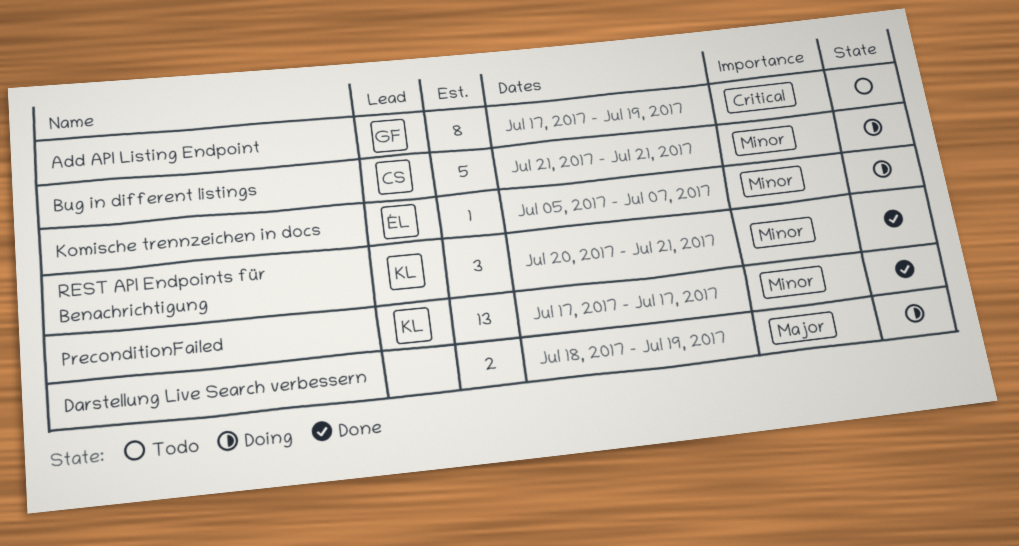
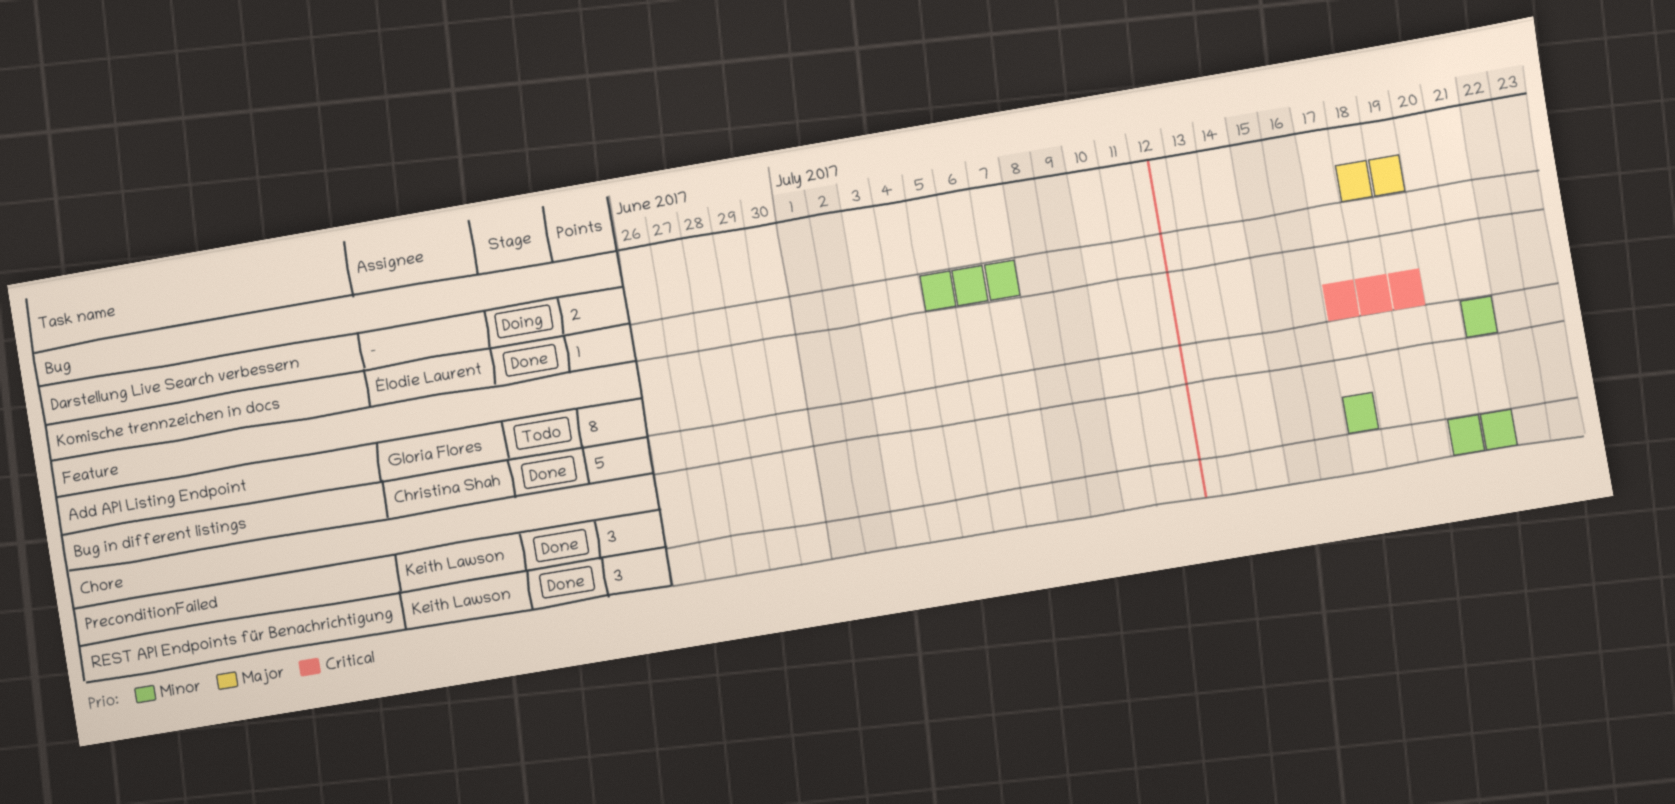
Bug in different listings, status: Doing -> Done
Komische trennzeichen in docs, status: Doing -> Done
PreconditionFailed, estimate: 13 -> 3

